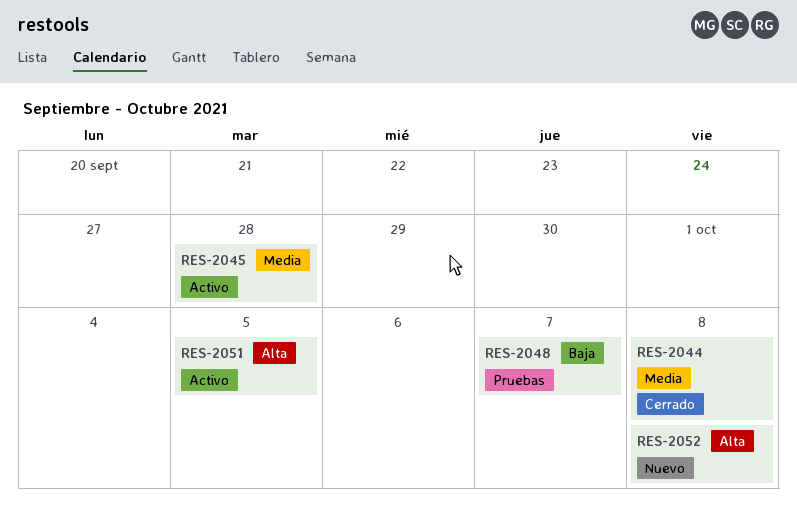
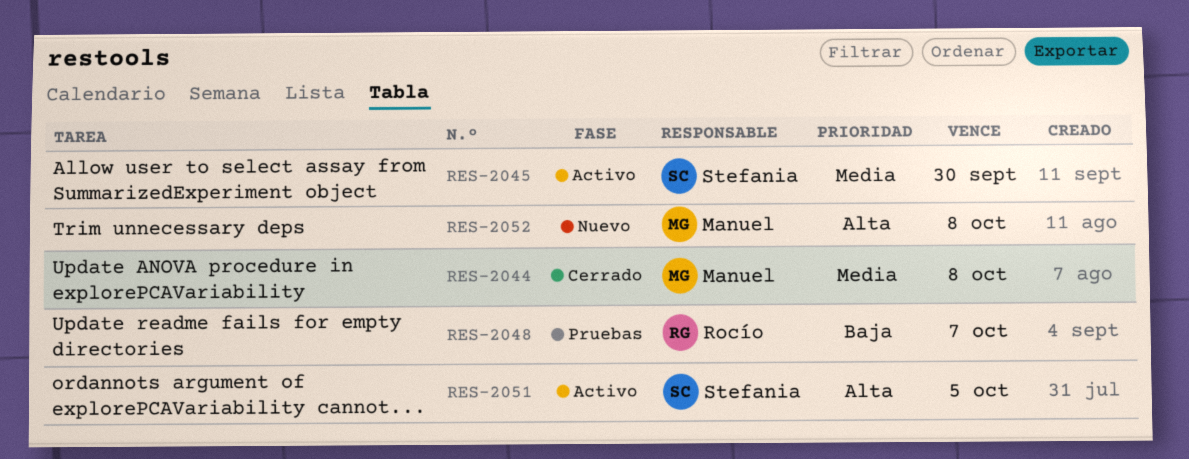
RES-2045, due: Sep 28 -> Sep 30

